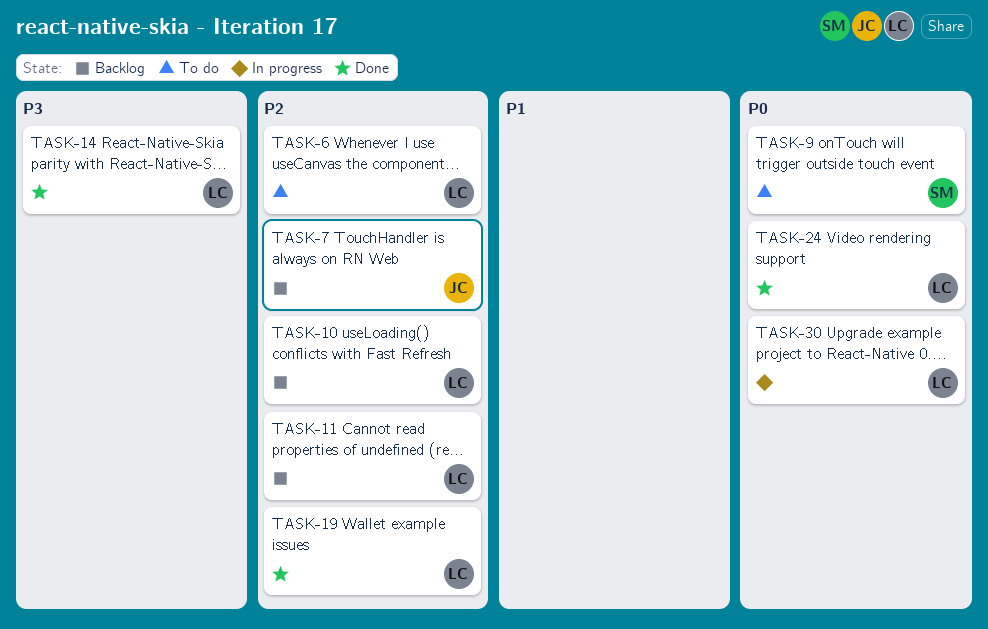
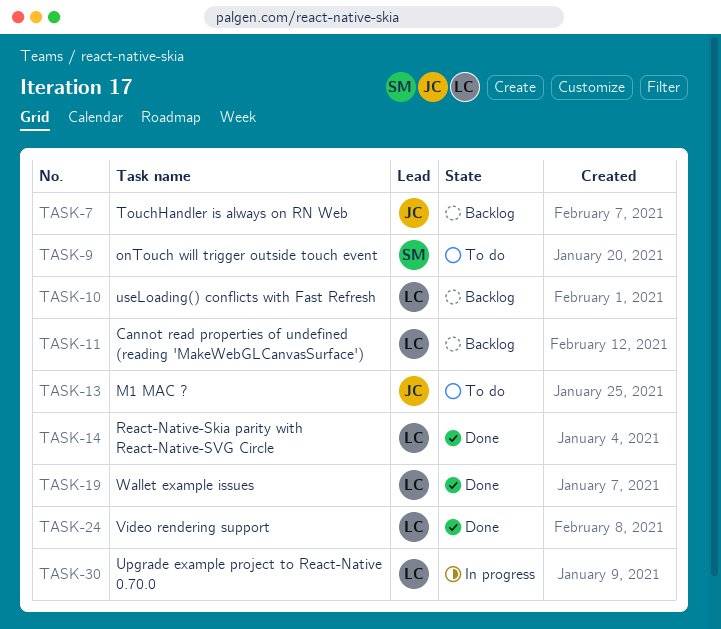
TASK-6: present -> none
TASK-13: none -> present

